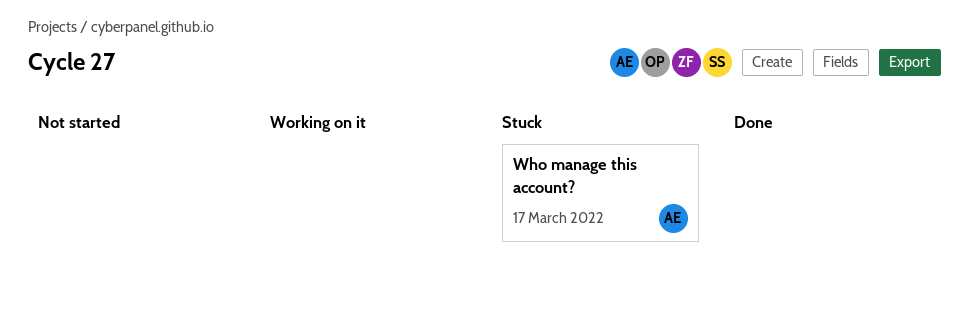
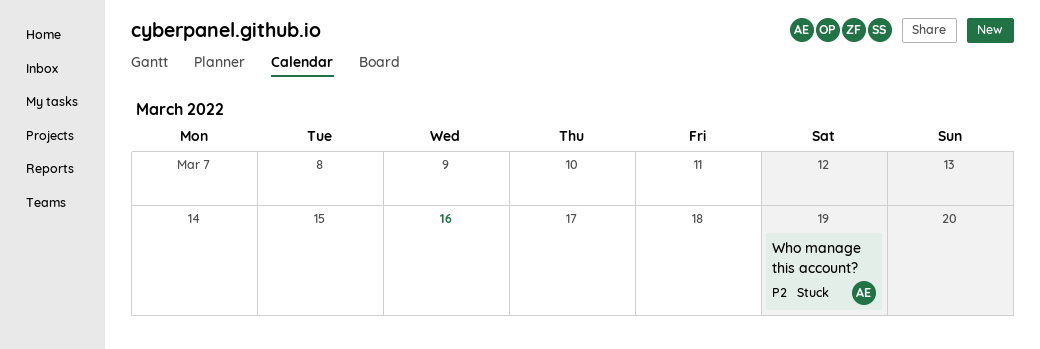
Who manage this account?, due: Mar 17 -> Mar 19

